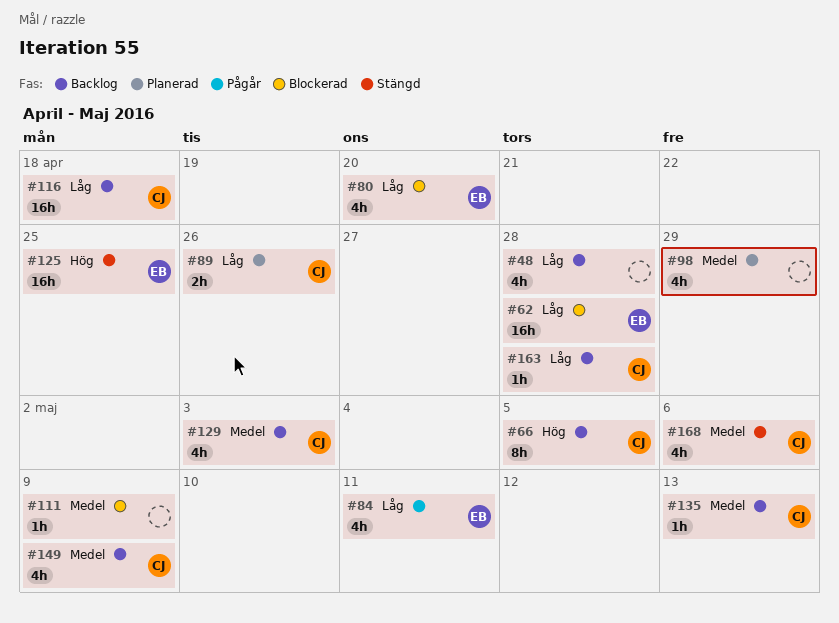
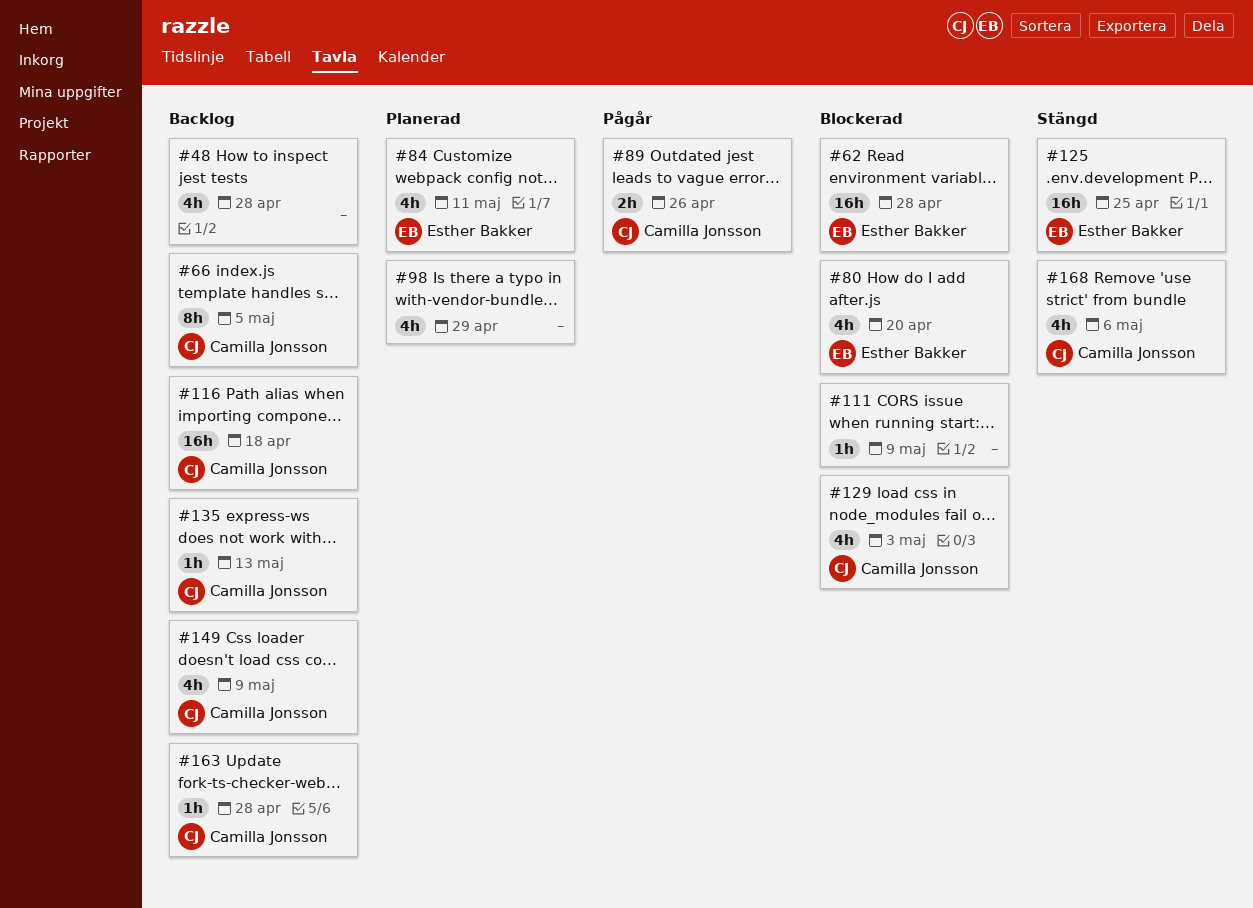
#84, status: Pågår -> Planerad
#89, status: Planerad -> Pågår
#129, status: Backlog -> Blockerad

